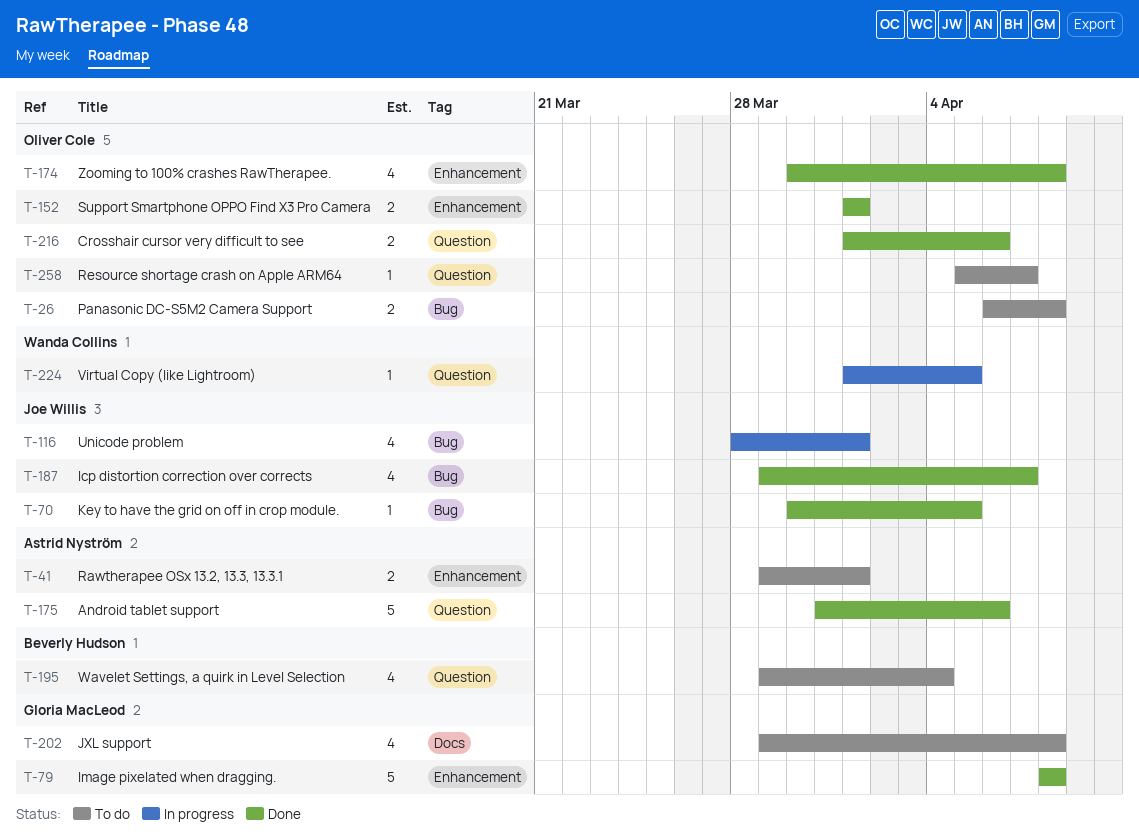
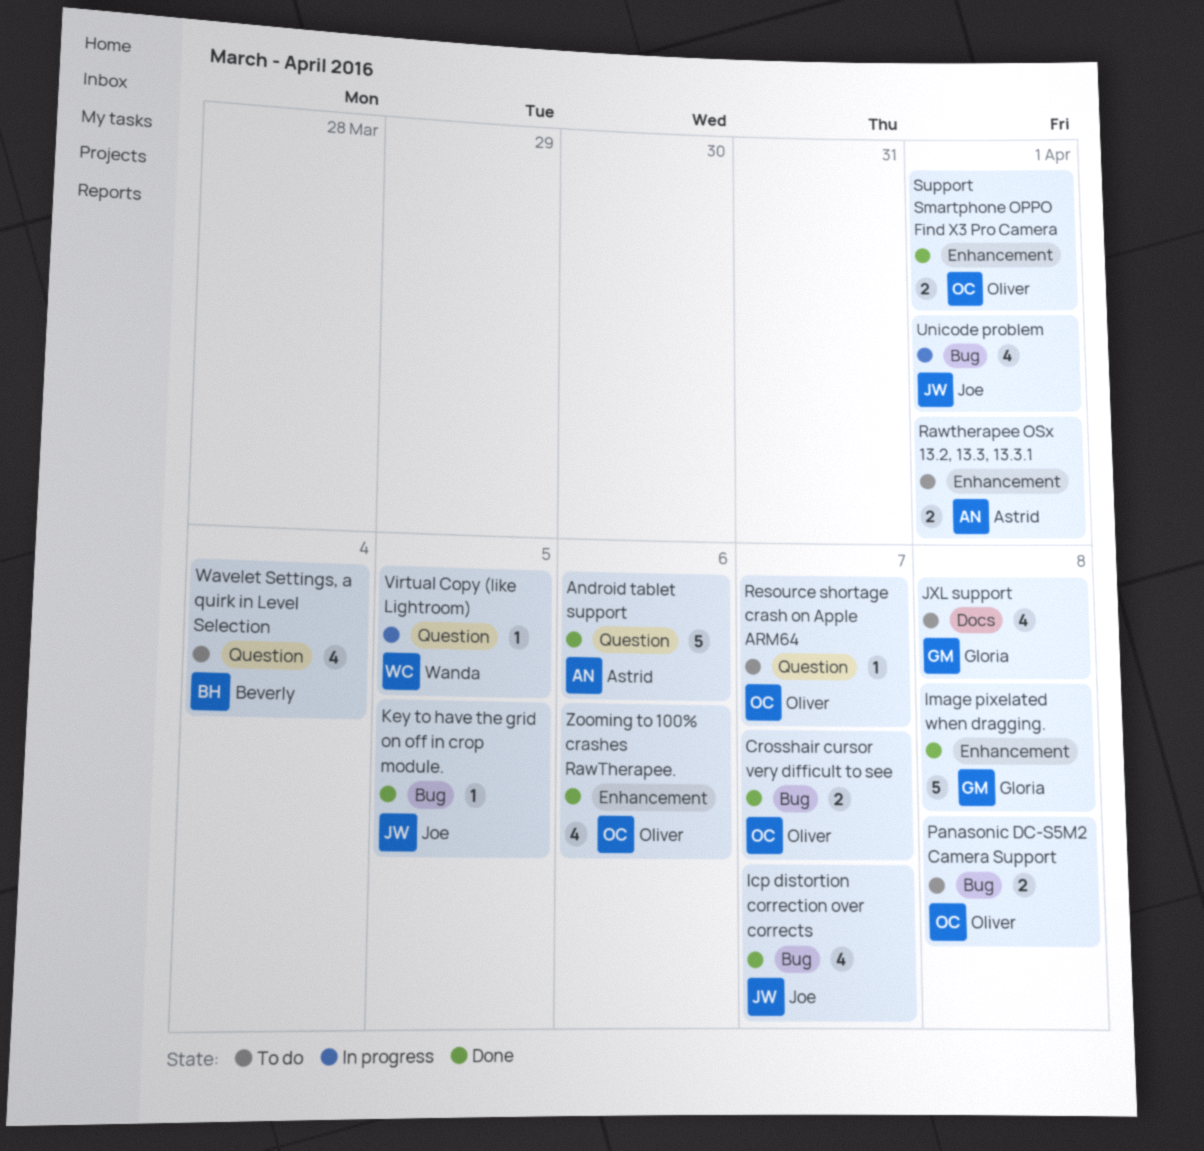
Crosshair cursor very difficult to see, label: Question -> Bug
Crosshair cursor very difficult to see, due: Apr 6 -> Apr 7
Zooming to 100% crashes RawTherapee., due: Apr 8 -> Apr 6

